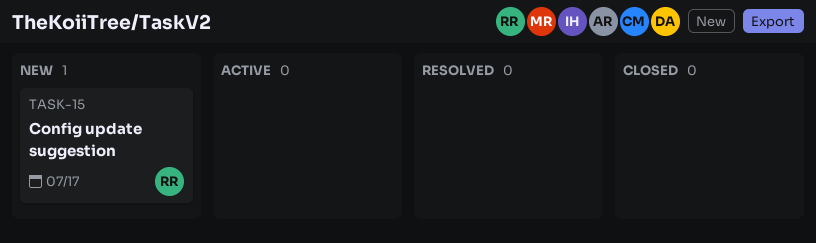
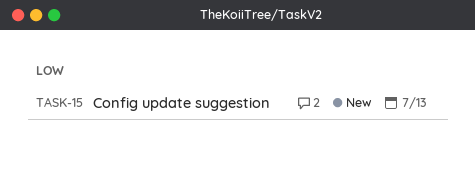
TASK-15, due: Jul 17 -> Jul 13

